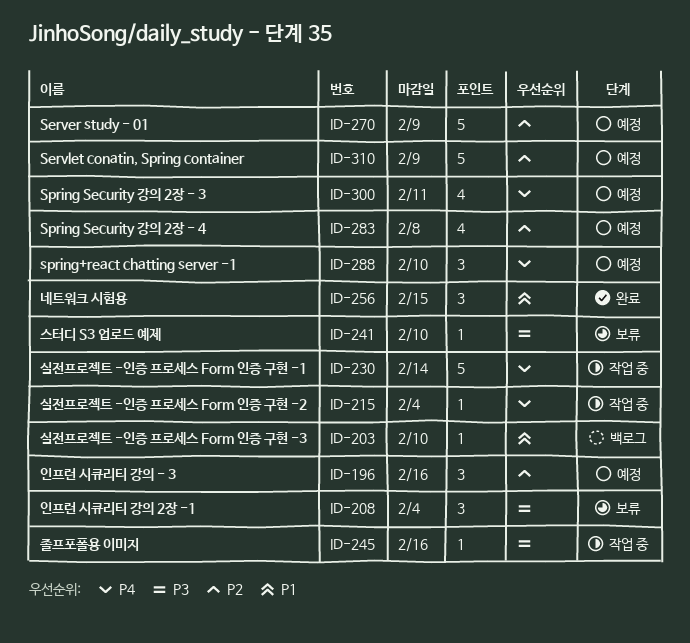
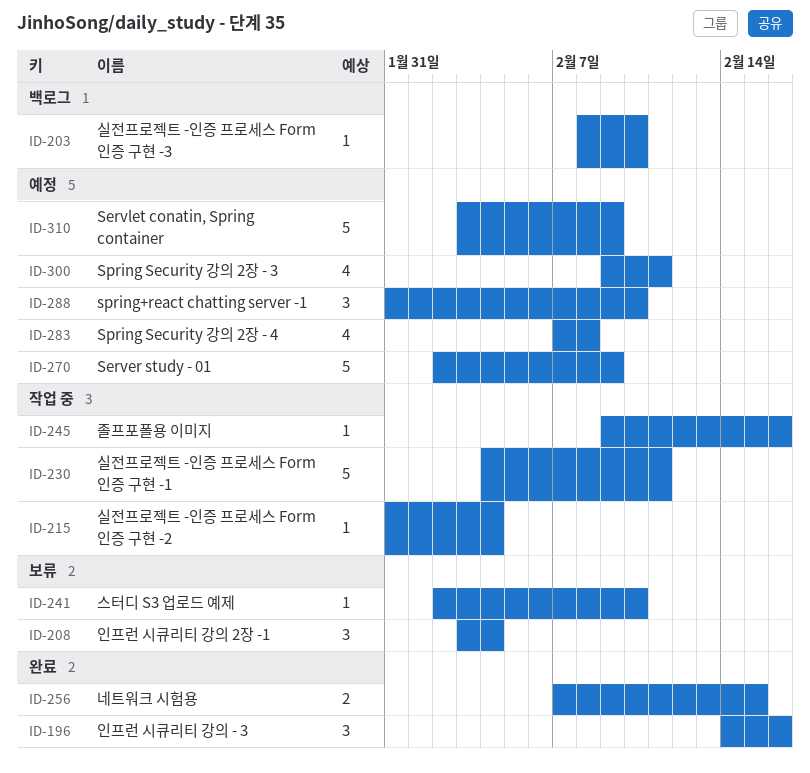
ID-196, status: 예정 -> 완료
ID-230, due: Feb 14 -> Feb 11
ID-256, estimate: 3 -> 2

